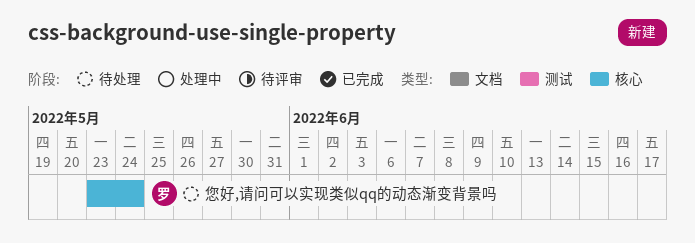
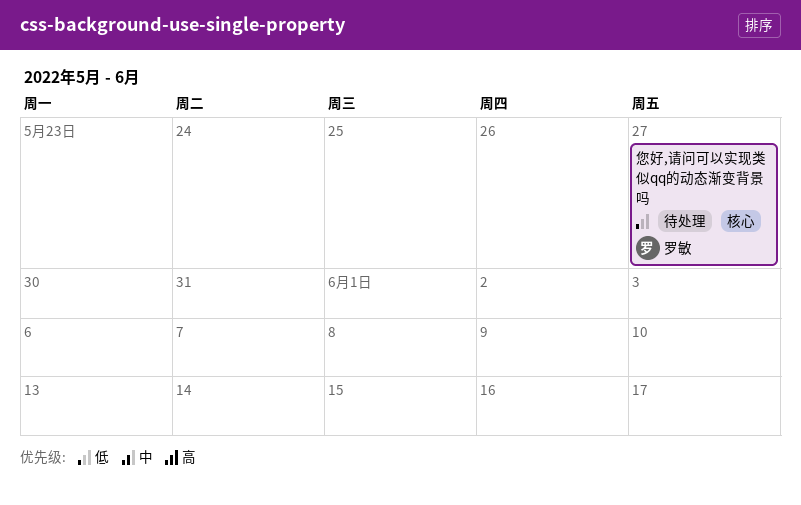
您好,请问可以实现类似qq的动态渐变背景吗, due: May 24 -> May 27

